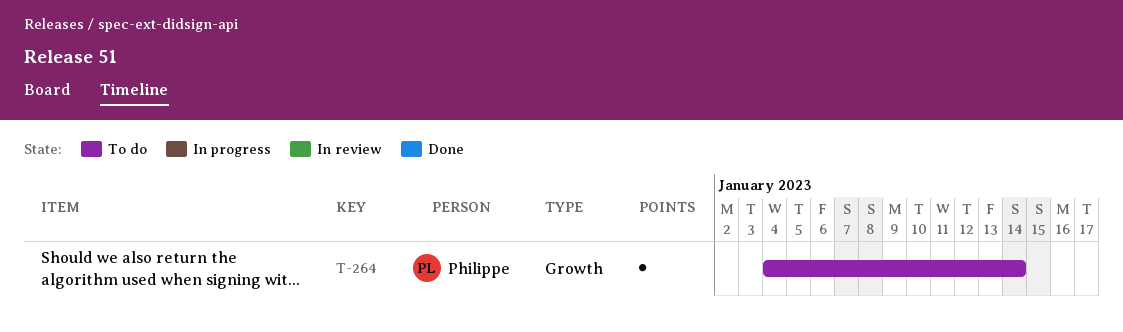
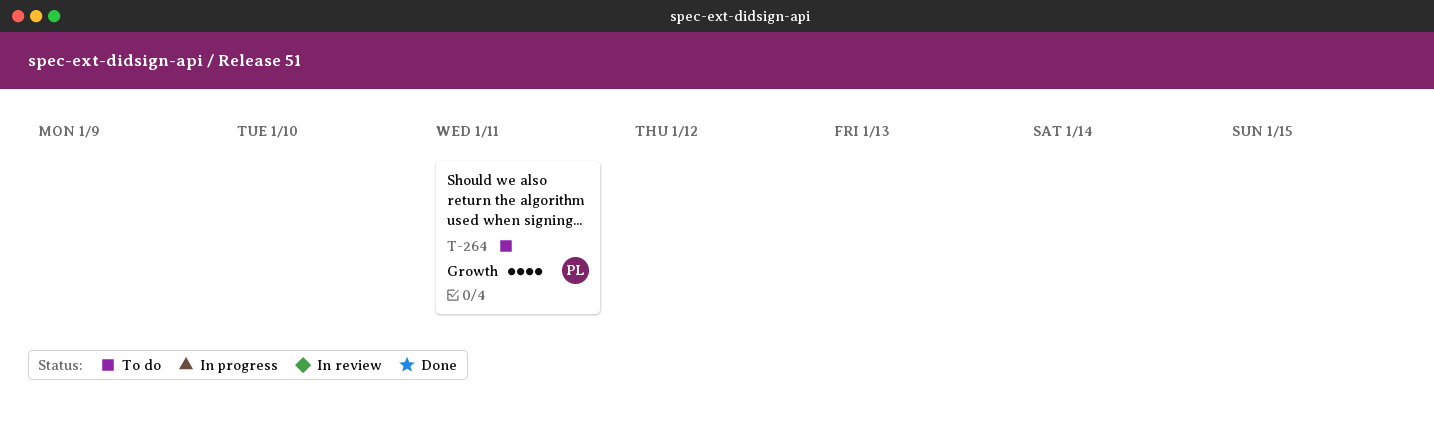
T-264, estimate: 1 -> 4
T-264, due: Jan 14 -> Jan 11

